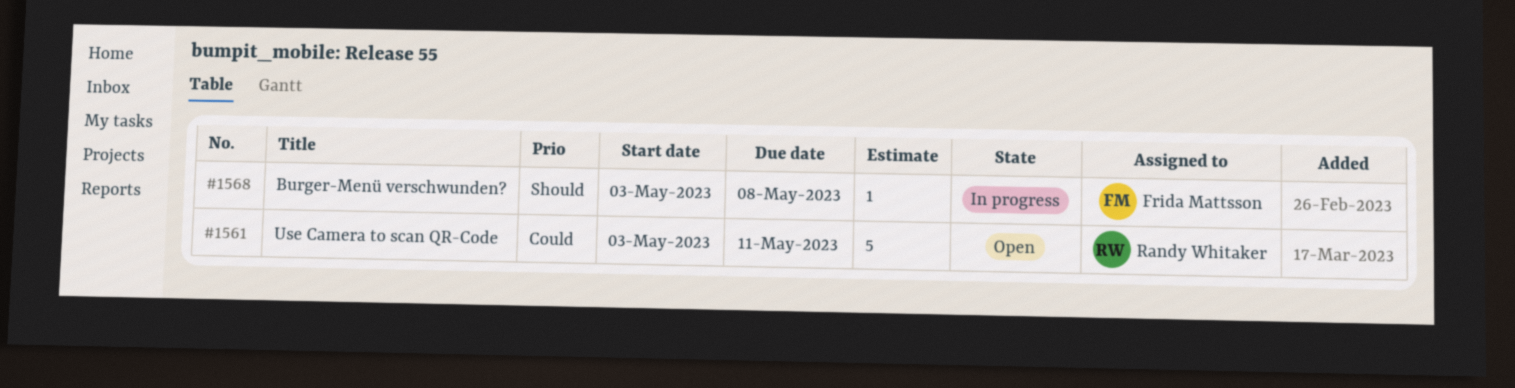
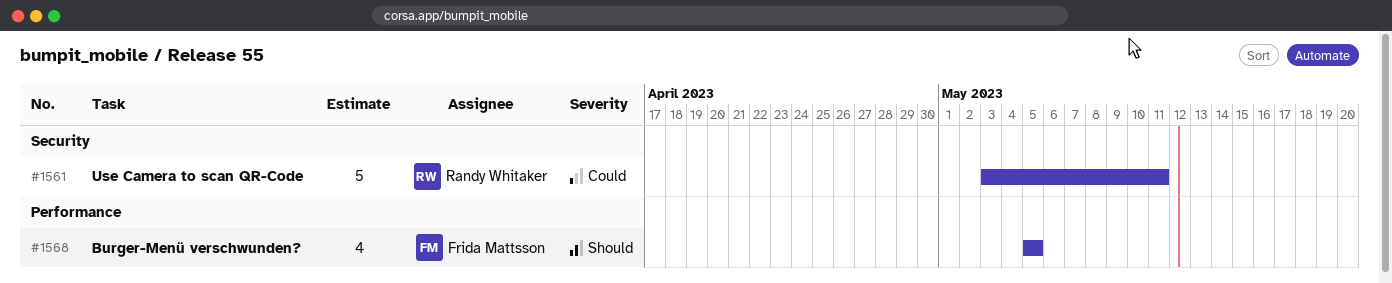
#1568, estimate: 1 -> 4
#1568, start: May 3 -> May 5
#1568, due: May 8 -> May 5

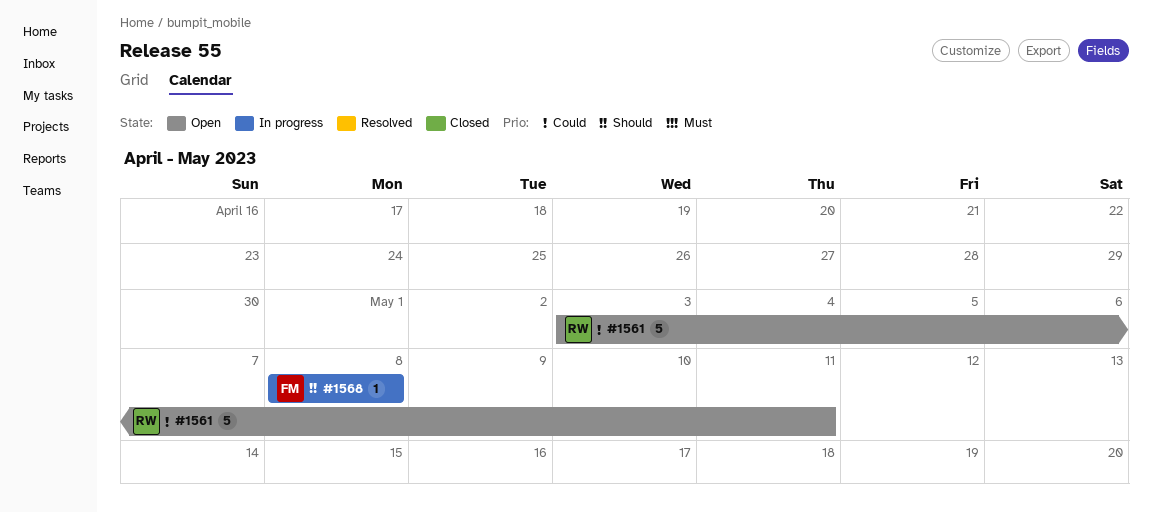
#1568, estimate: 4 -> 1
#1568, start: May 5 -> May 8
#1568, due: May 5 -> May 8

